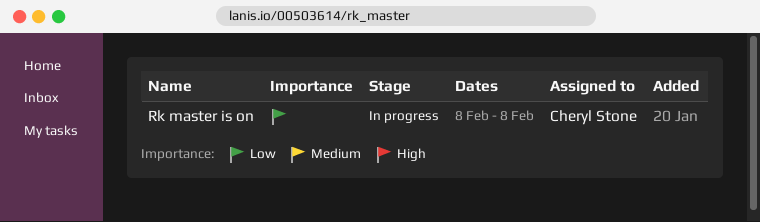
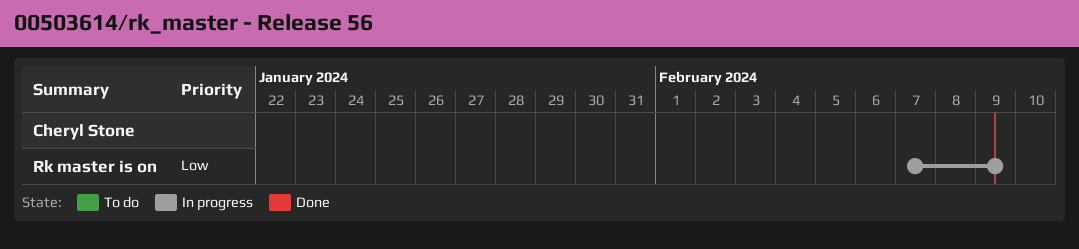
Rk master is on, start: Feb 8 -> Feb 7
Rk master is on, due: Feb 8 -> Feb 9

